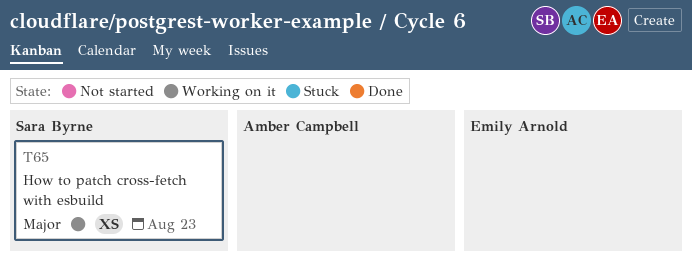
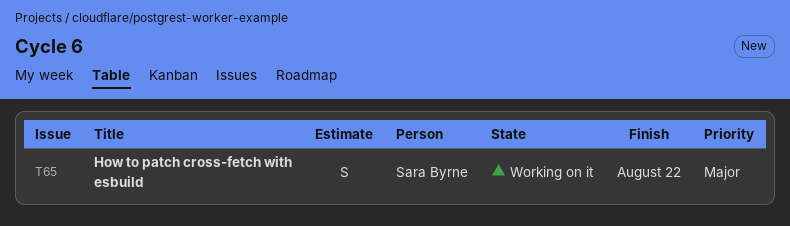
T65, estimate: XS -> S
T65, due: Aug 23 -> Aug 22

